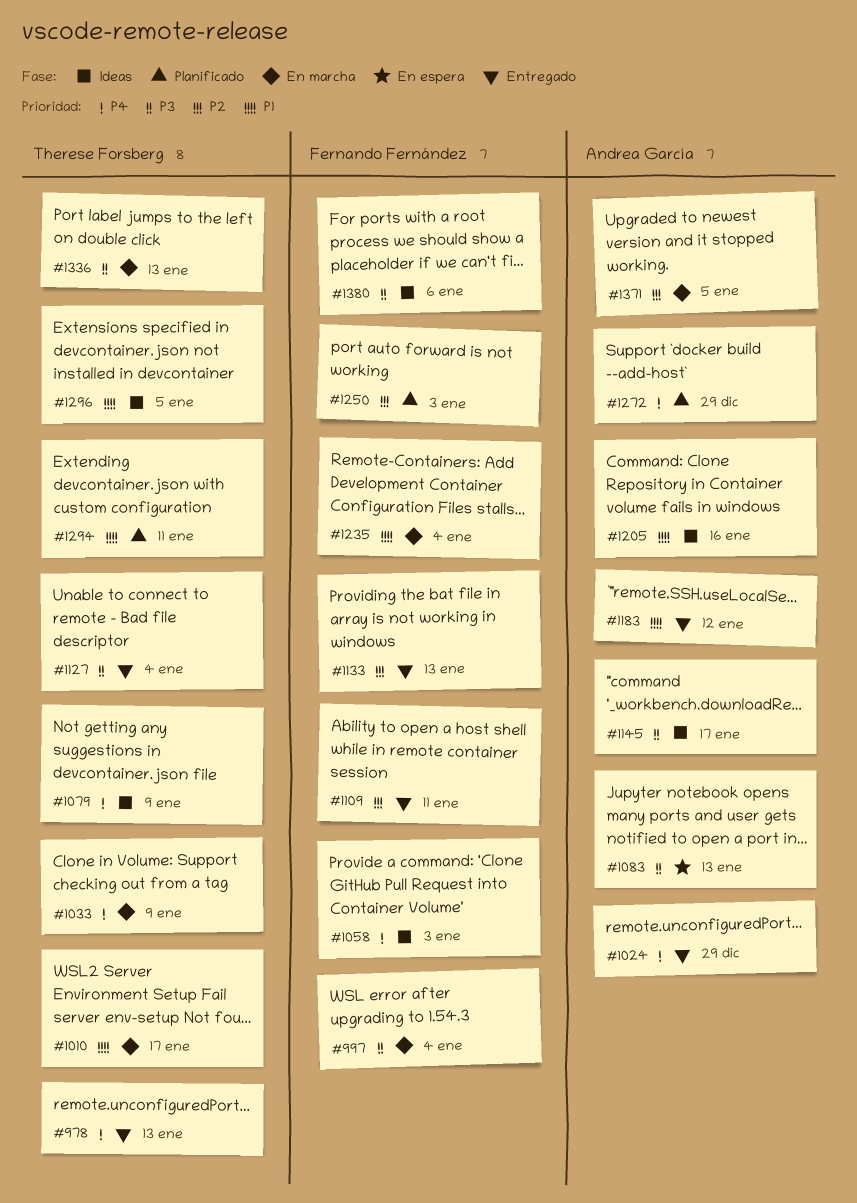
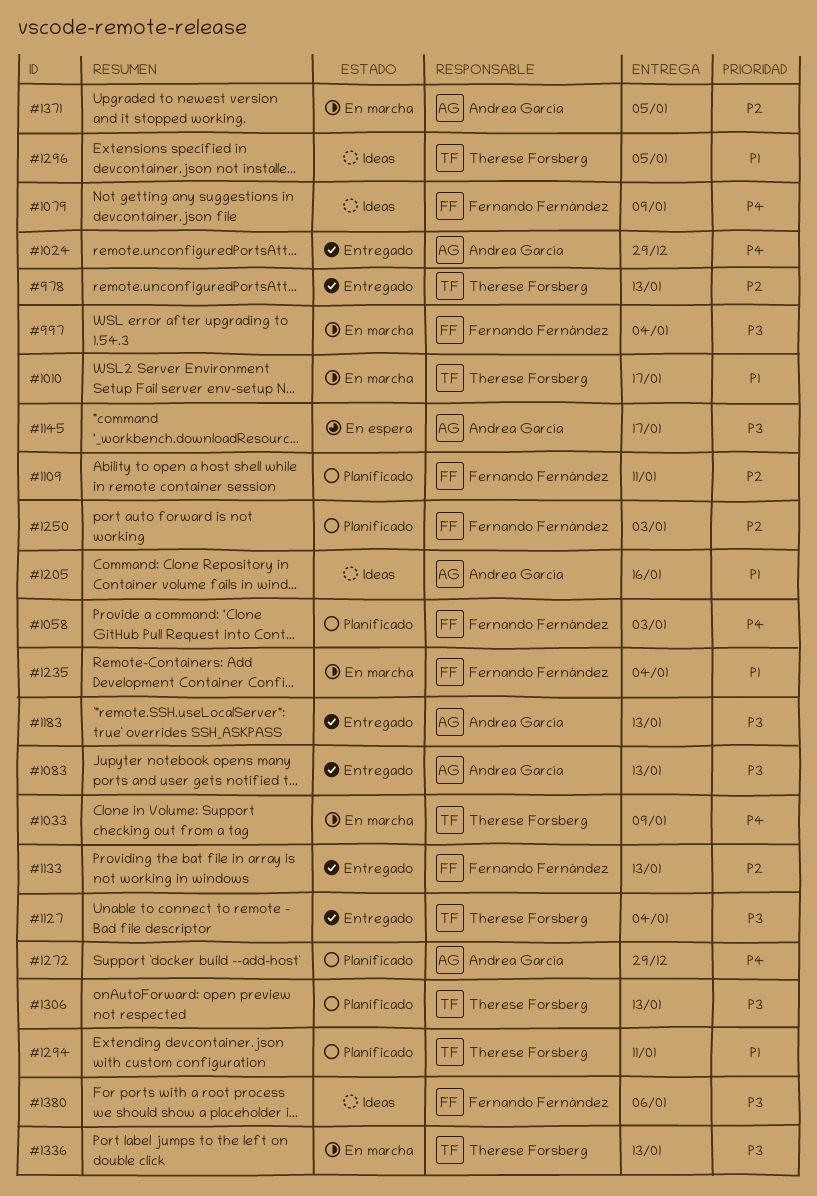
#978, priority: P4 -> P2
#1058, status: Ideas -> Planificado
#1079, owner: Therese Forsberg -> Fernando Fernández
#1083, status: En espera -> Entregado
#1109, status: Entregado -> Planificado
#1145, status: Ideas -> En espera
#1183, priority: P1 -> P3
#1183, due: Jan 12 -> Jan 13
#1306: none -> present

